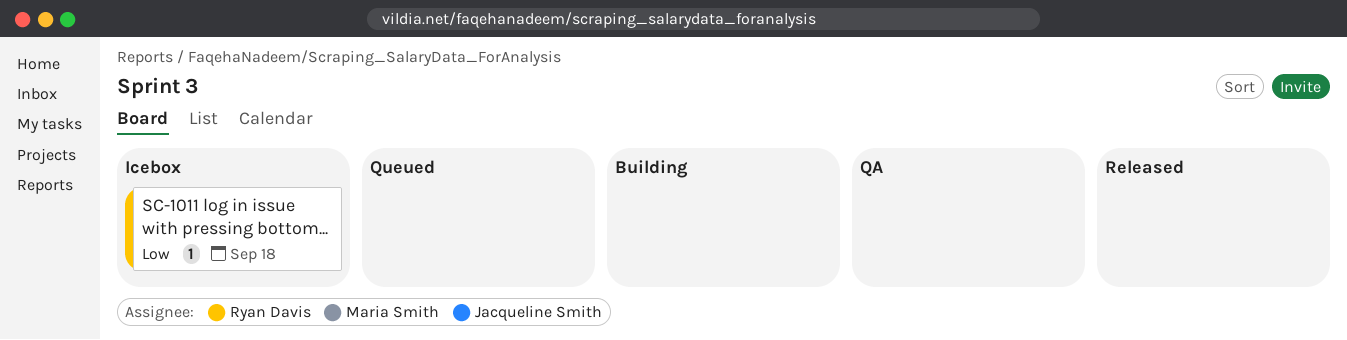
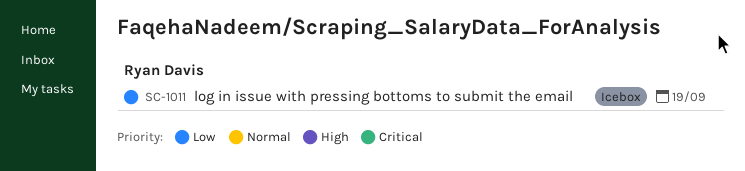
SC-1011, due: Sep 18 -> Sep 19

